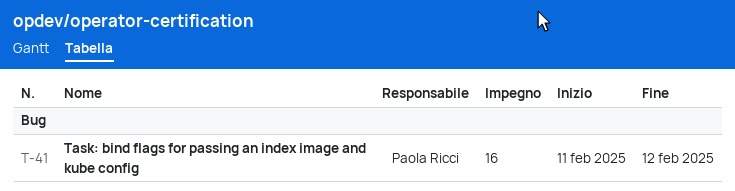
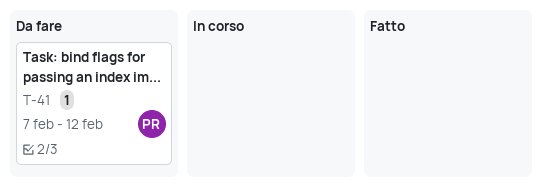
T-41, estimate: 16 -> 1
T-41, start: Feb 11 -> Feb 7

